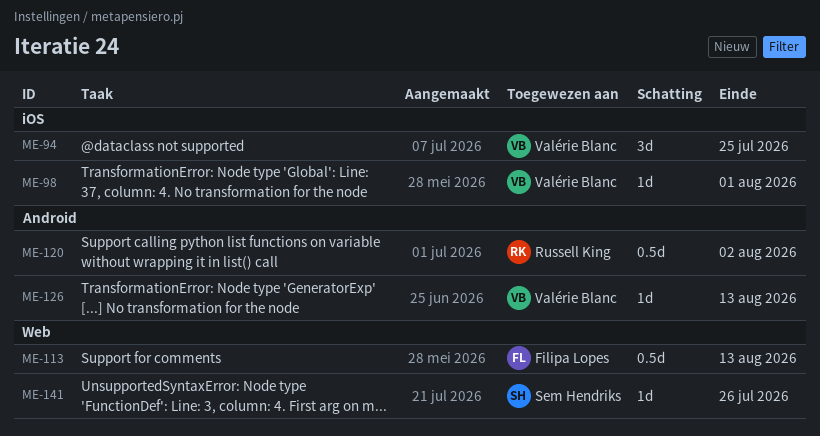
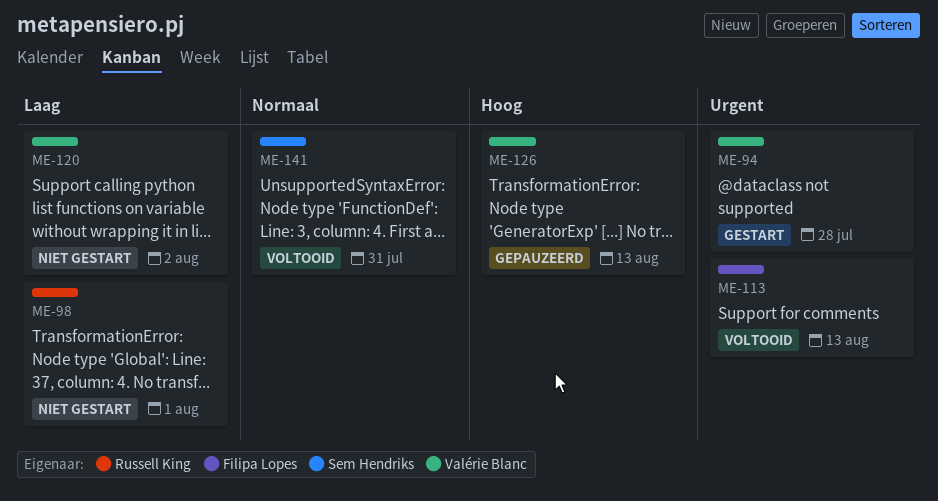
ME-94, due: Jul 25 -> Jul 28
ME-98, owner: Valérie Blanc -> Russell King
ME-120, owner: Russell King -> Valérie Blanc
ME-141, due: Jul 26 -> Jul 31

